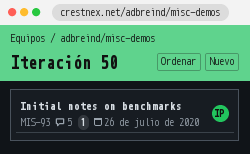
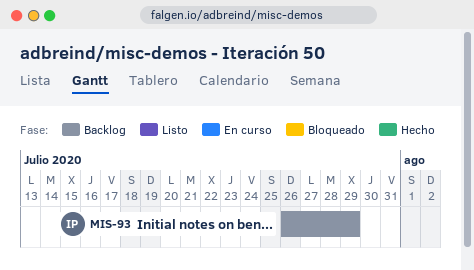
MIS-93, due: Jul 26 -> Jul 29

